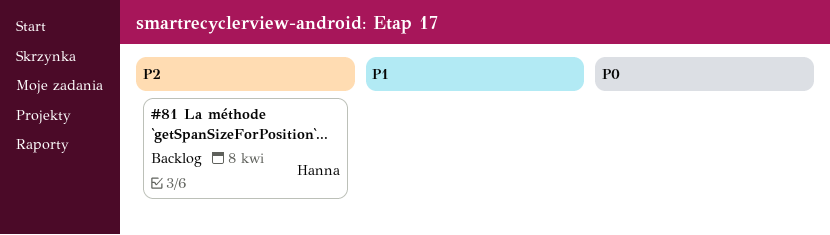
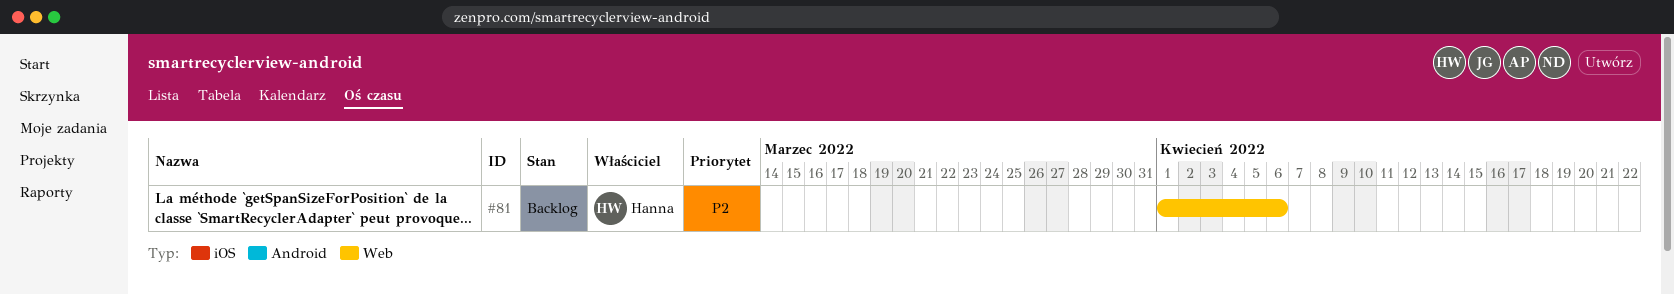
#81, due: Apr 8 -> Apr 6

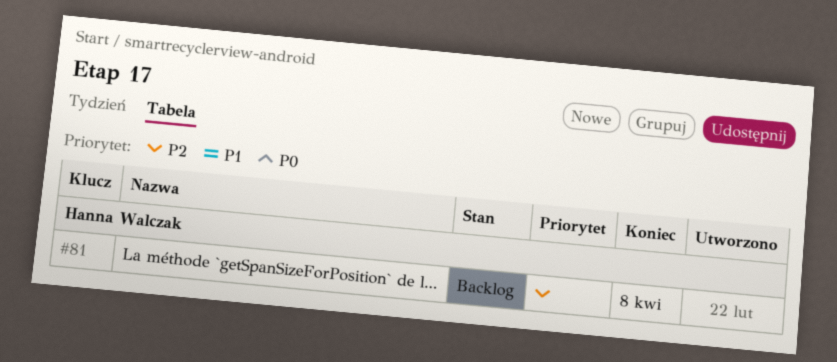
#81, due: Apr 6 -> Apr 8

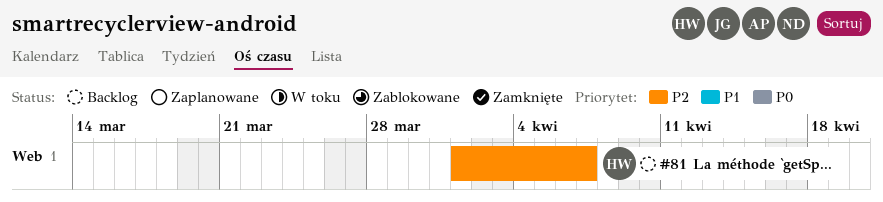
#81, due: Apr 8 -> Apr 7

